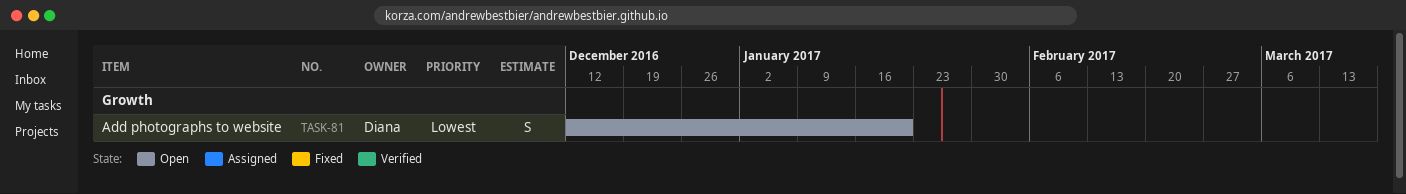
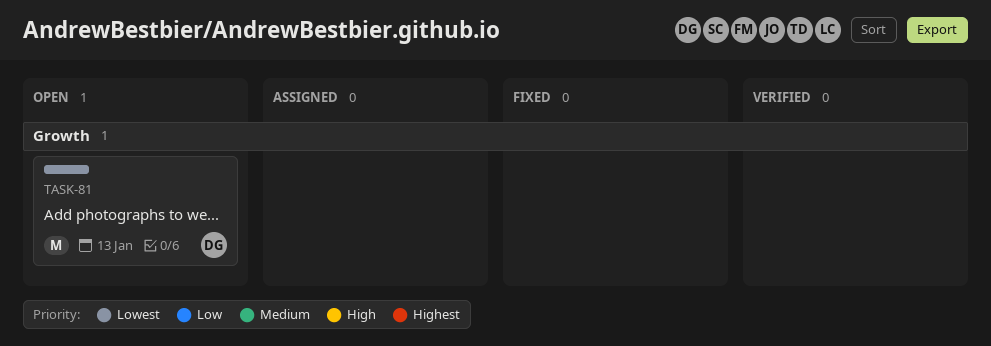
TASK-81, estimate: S -> M
TASK-81, due: Jan 20 -> Jan 13

